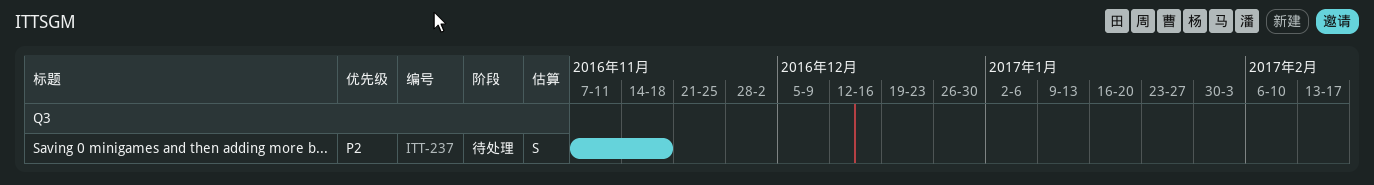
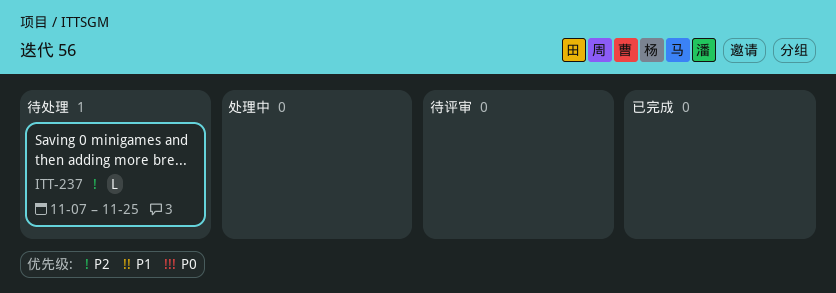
ITT-237, estimate: S -> L
ITT-237, due: Nov 18 -> Nov 25

